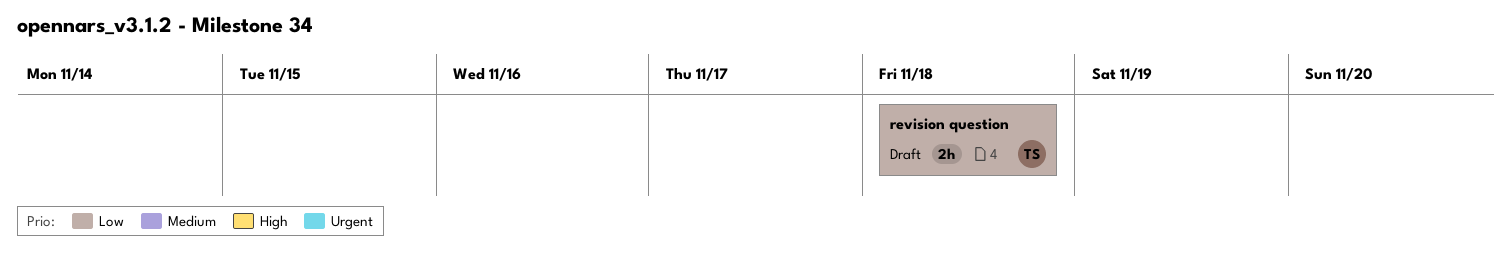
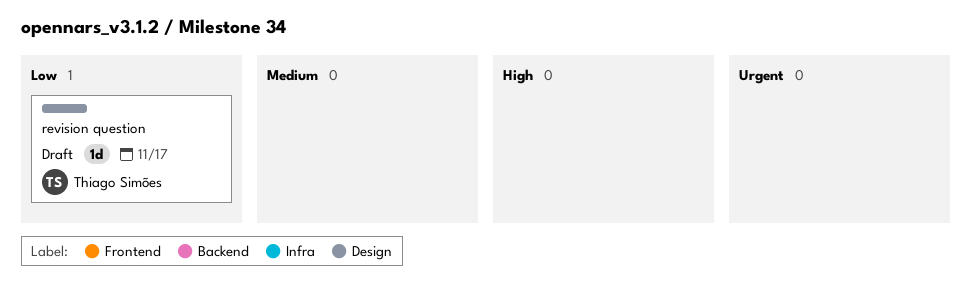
revision question, estimate: 2h -> 1d
revision question, due: Nov 18 -> Nov 17

